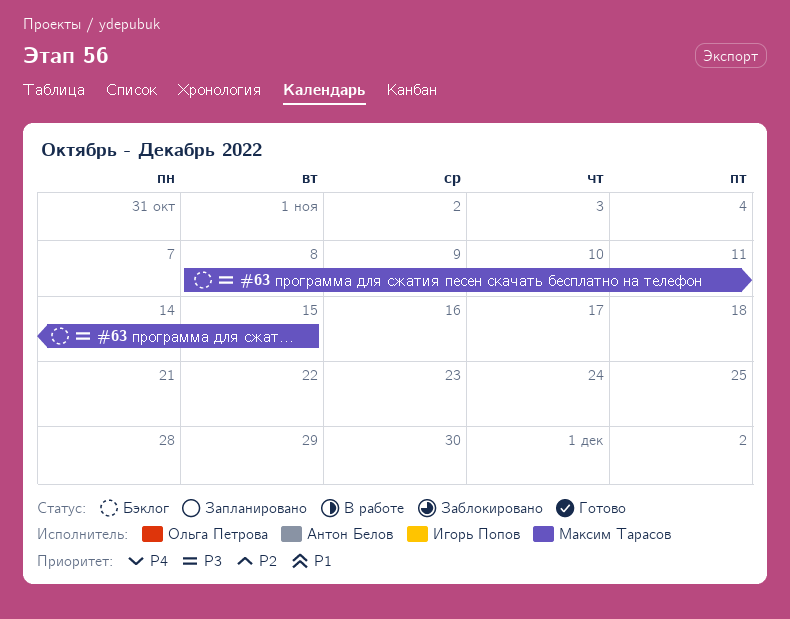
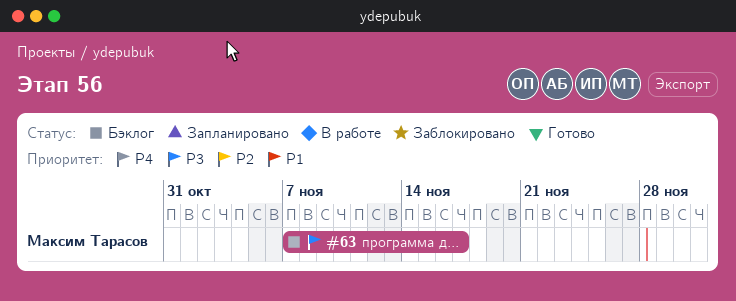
#63, start: Nov 8 -> Nov 7
#63, due: Nov 15 -> Nov 17

